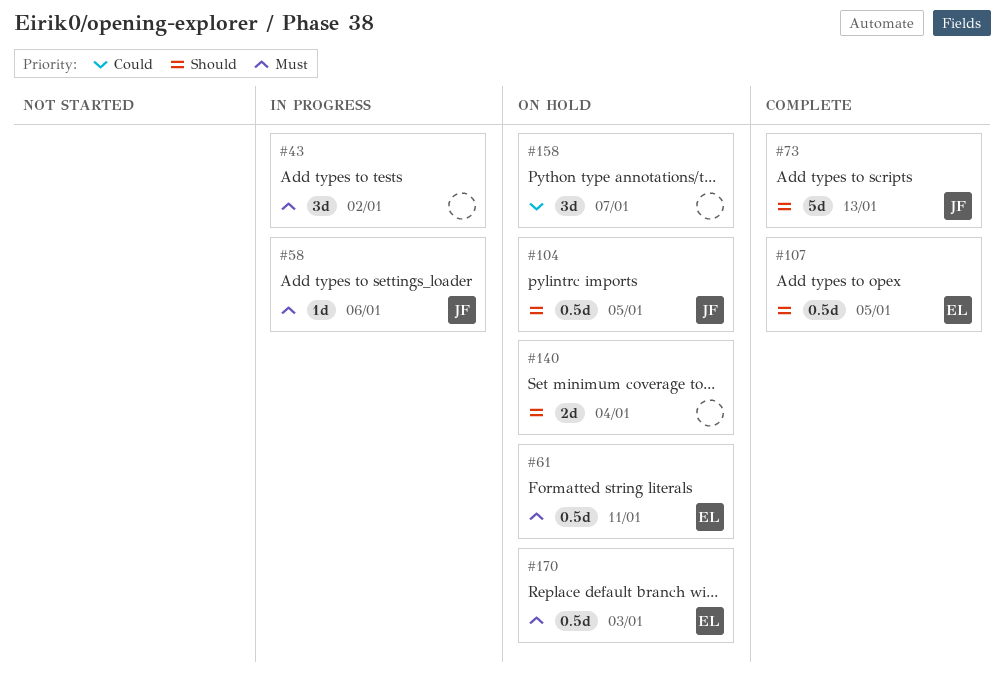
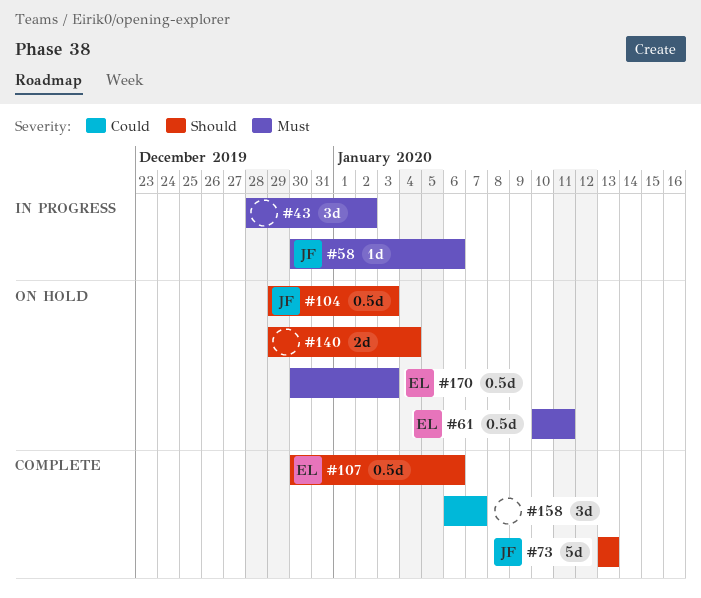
#104, due: Jan 5 -> Jan 3
#107, due: Jan 5 -> Jan 6
#158, status: On hold -> Complete

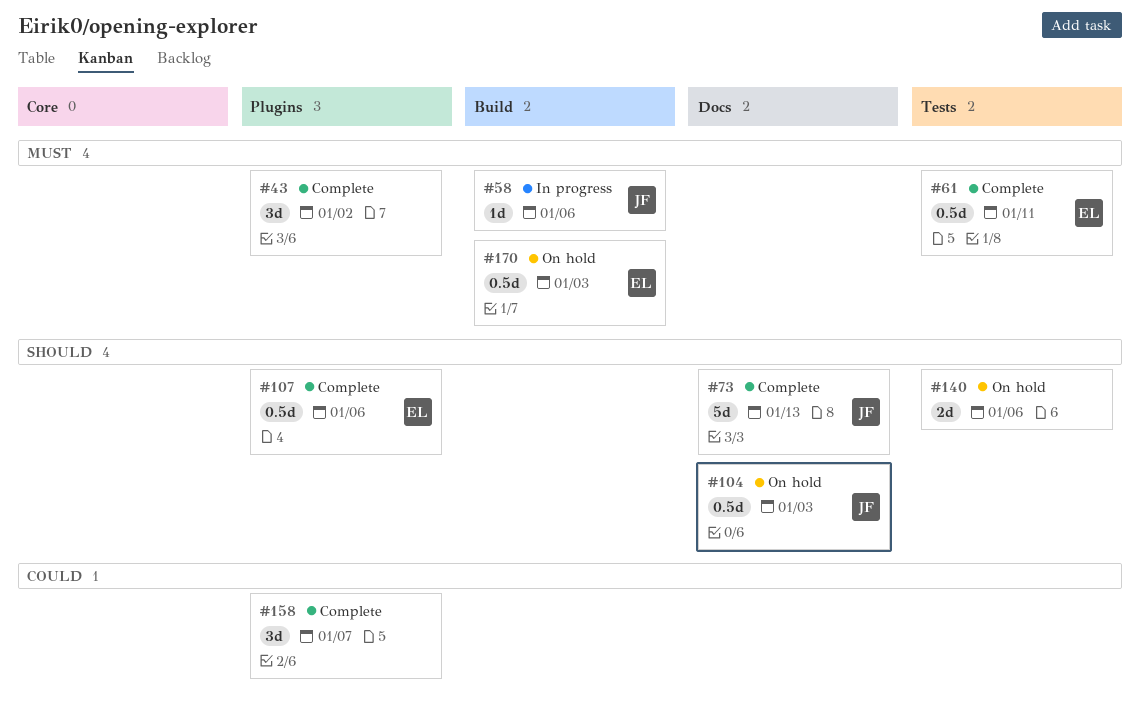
#43, status: In progress -> Complete
#61, status: On hold -> Complete
#140, due: Jan 4 -> Jan 6

